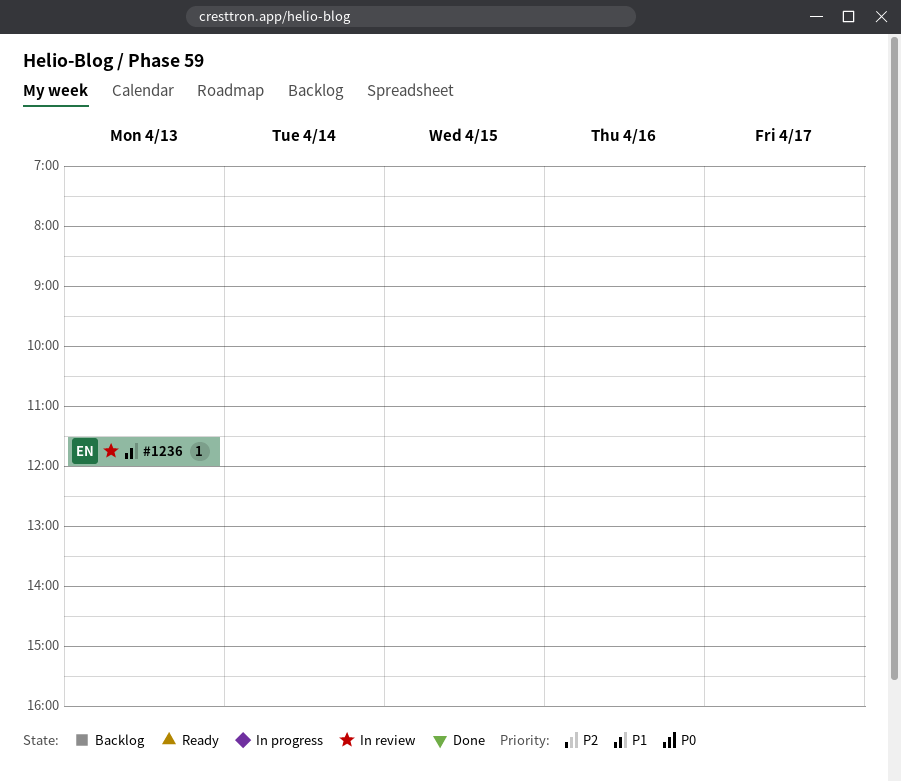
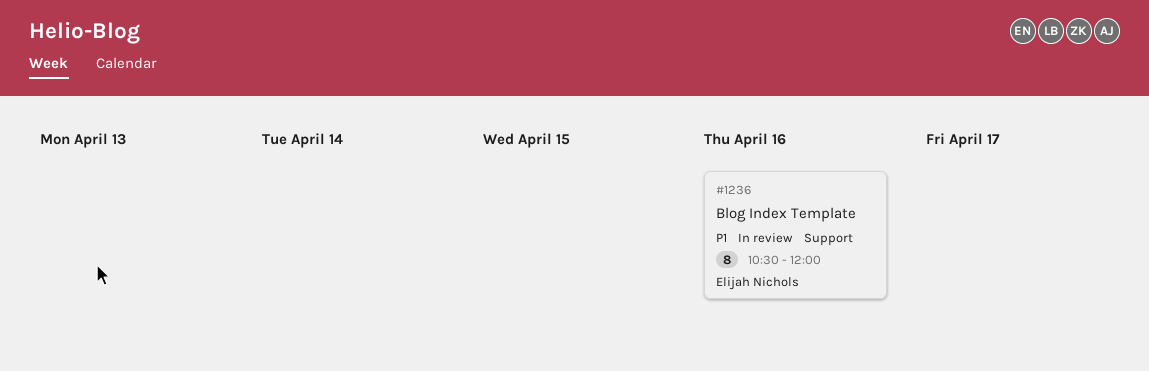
#1236, estimate: 1 -> 8
#1236, day: Apr 13 -> Apr 16
#1236, begins: 11:30 -> 10:30

